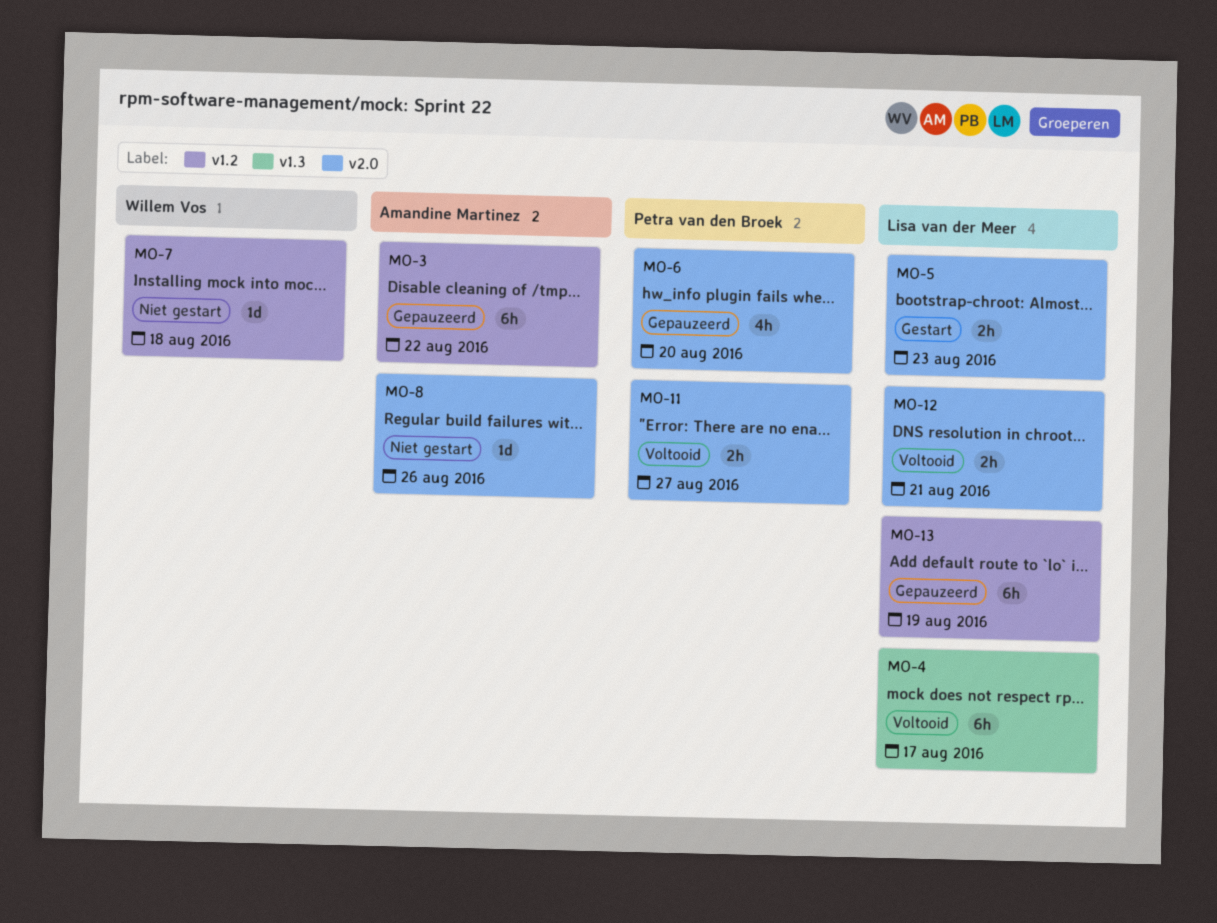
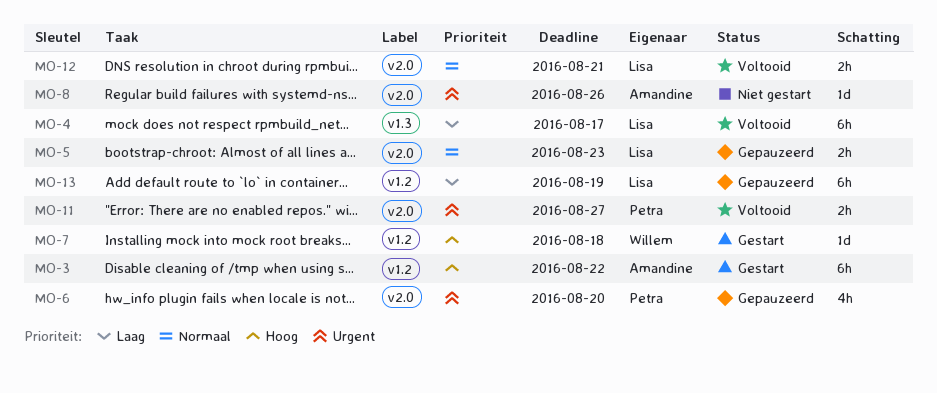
MO-3, status: Gepauzeerd -> Gestart
MO-5, status: Gestart -> Gepauzeerd
MO-7, status: Niet gestart -> Gestart

